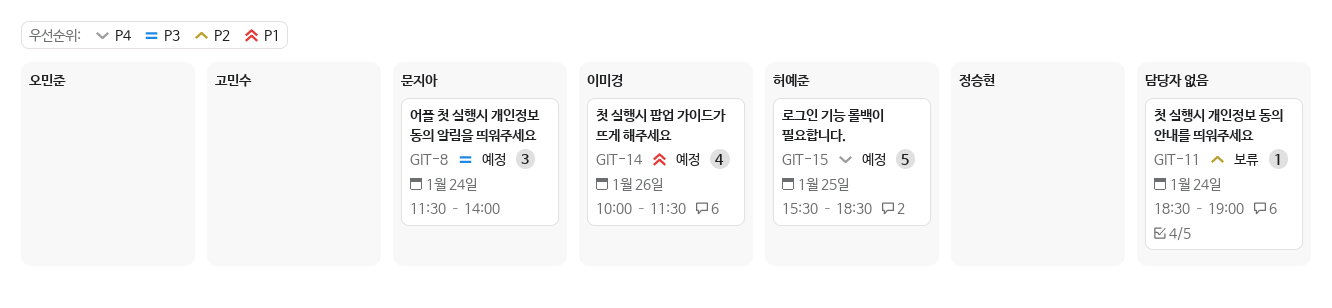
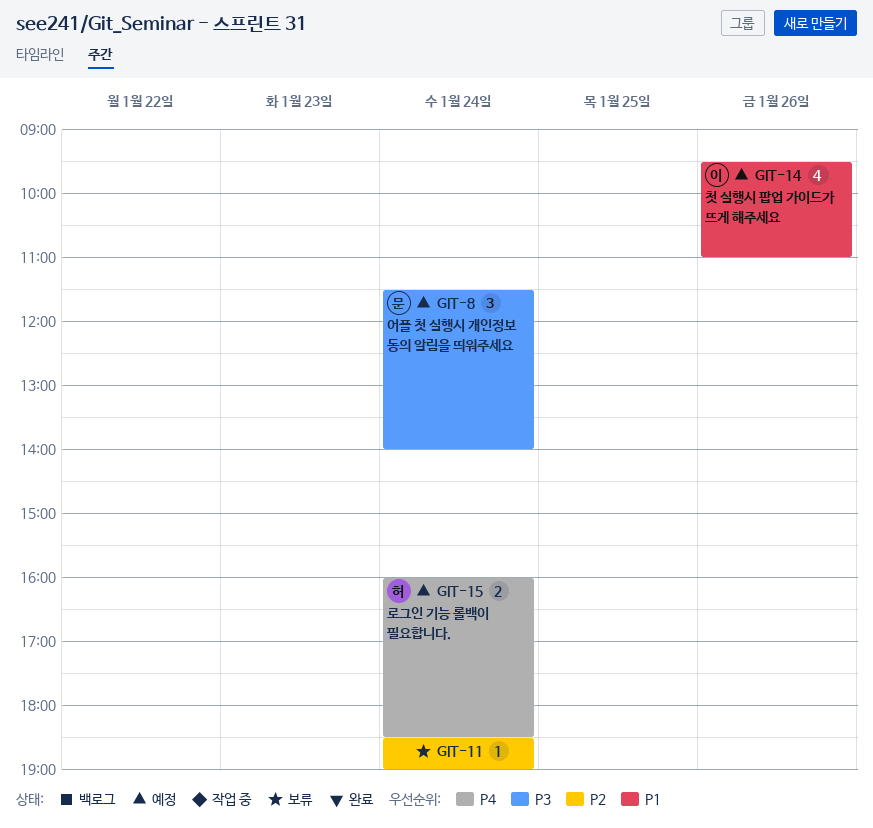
GIT-14, begins: 10:00 -> 09:30
GIT-14, ends: 11:30 -> 11:00
GIT-15, estimate: 5 -> 2
GIT-15, day: Jan 25 -> Jan 24
GIT-15, begins: 15:30 -> 16:00

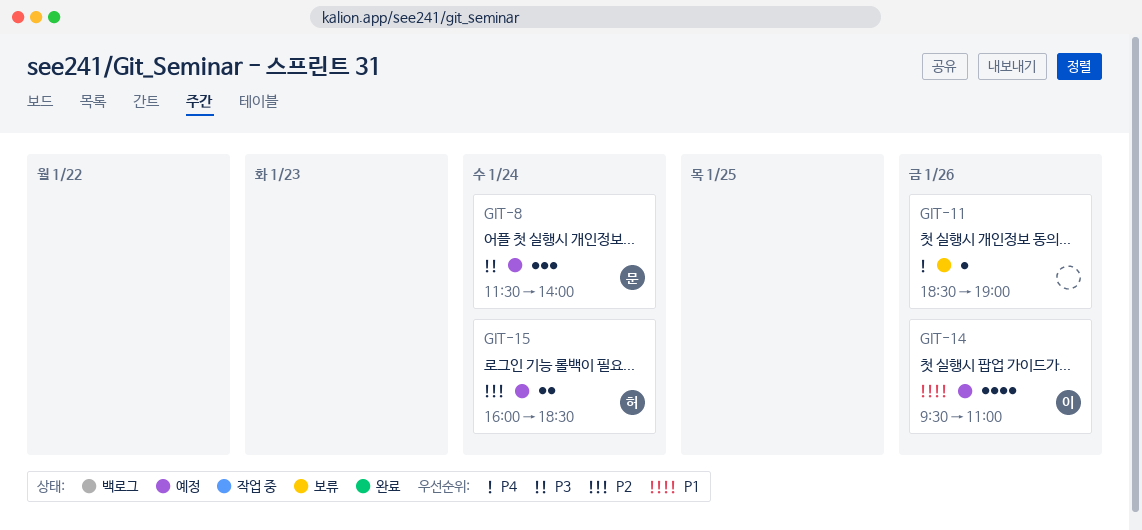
GIT-11, priority: P2 -> P4
GIT-11, day: Jan 24 -> Jan 26
GIT-15, priority: P4 -> P2

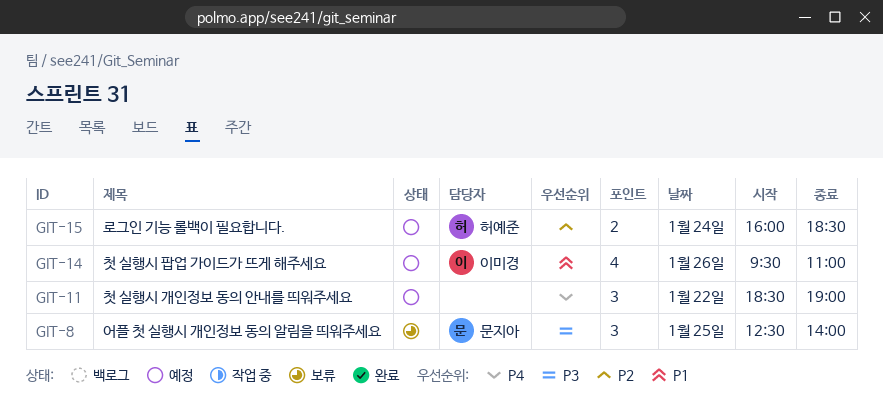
GIT-8, status: 예정 -> 보류
GIT-8, day: Jan 24 -> Jan 25
GIT-8, begins: 11:30 -> 12:30
GIT-11, status: 보류 -> 예정
GIT-11, estimate: 1 -> 3
GIT-11, day: Jan 26 -> Jan 22

